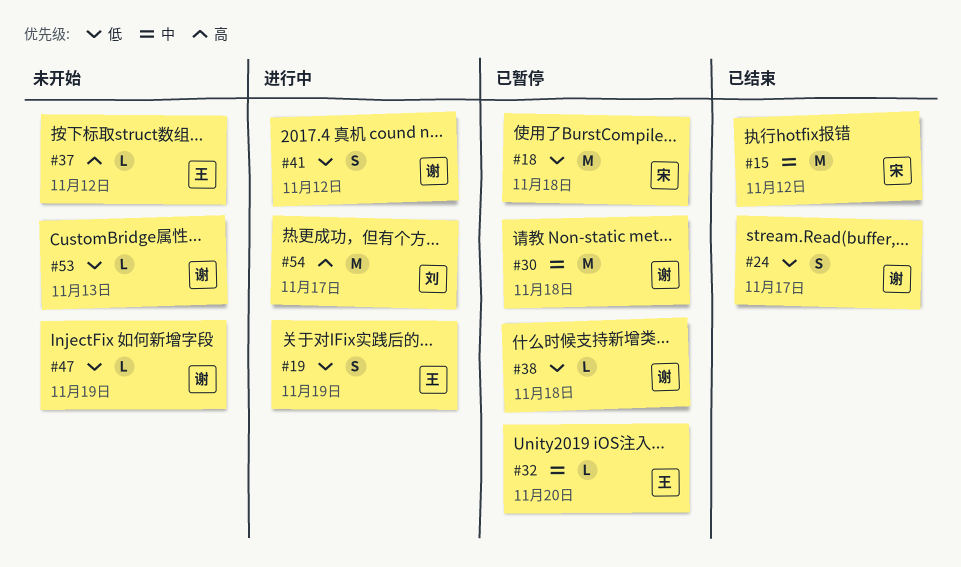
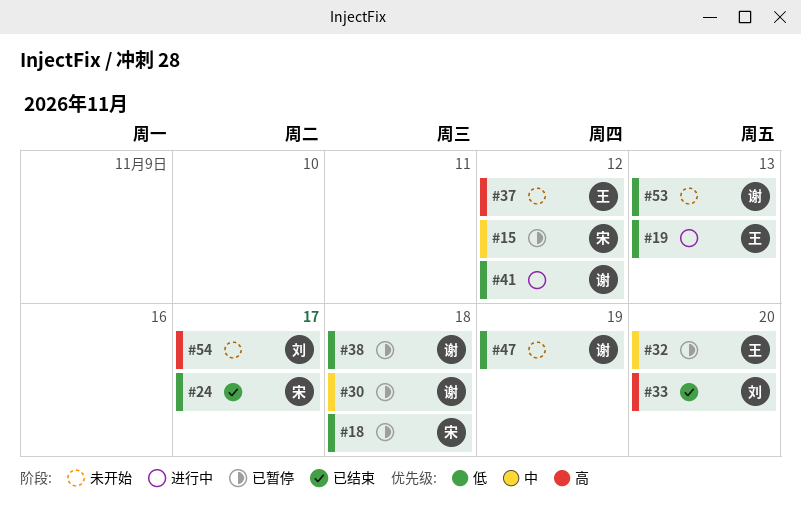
#15, status: 已结束 -> 已暂停
#19, due: Nov 19 -> Nov 13
#24, owner: 谢 -> 宋
#33: none -> present
#54, status: 进行中 -> 未开始

